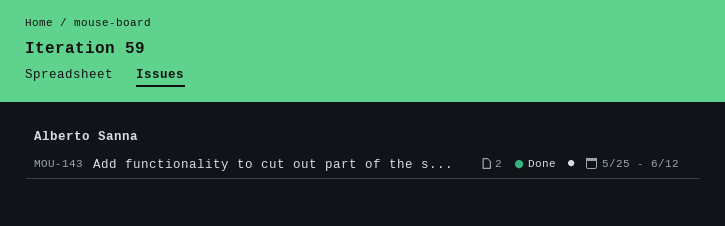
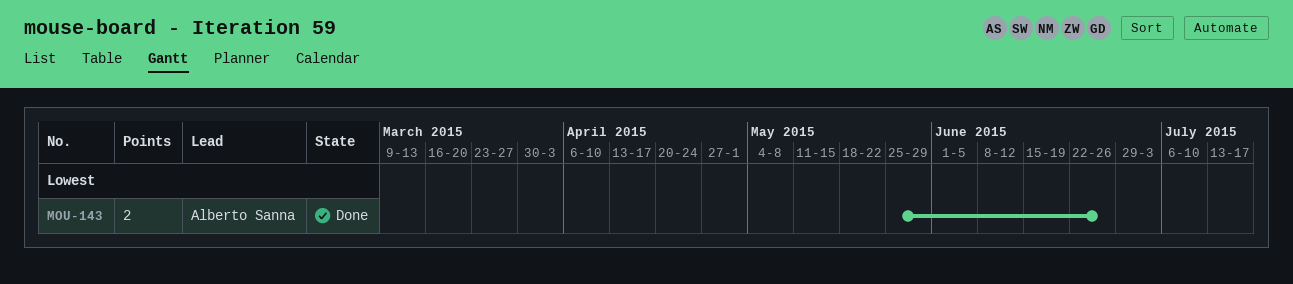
MOU-143, estimate: 1 -> 2
MOU-143, due: Jun 12 -> Jun 26

